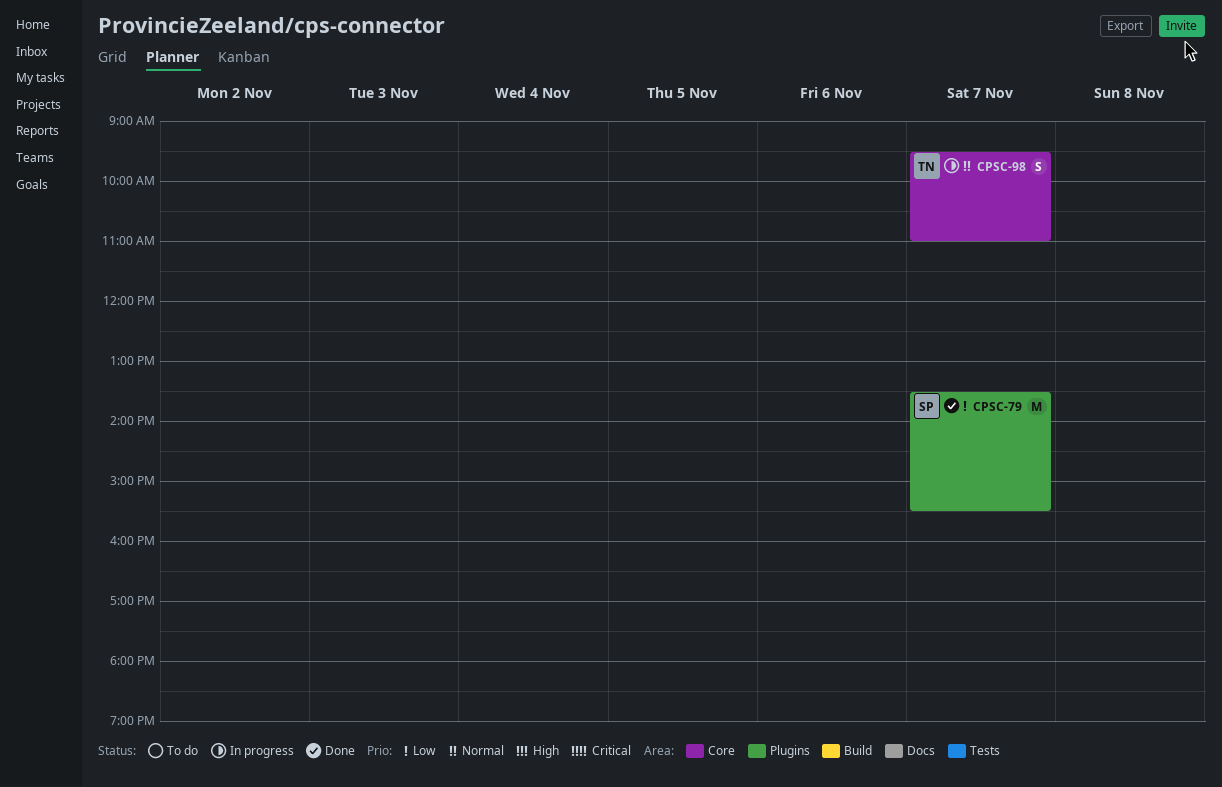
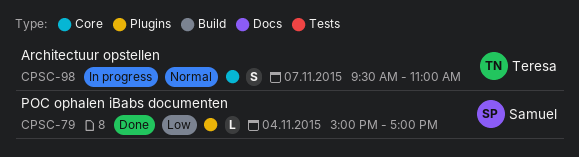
CPSC-79, estimate: M -> L
CPSC-79, day: Nov 7 -> Nov 4
CPSC-79, begins: 13:30 -> 15:00
CPSC-79, ends: 15:30 -> 17:00

